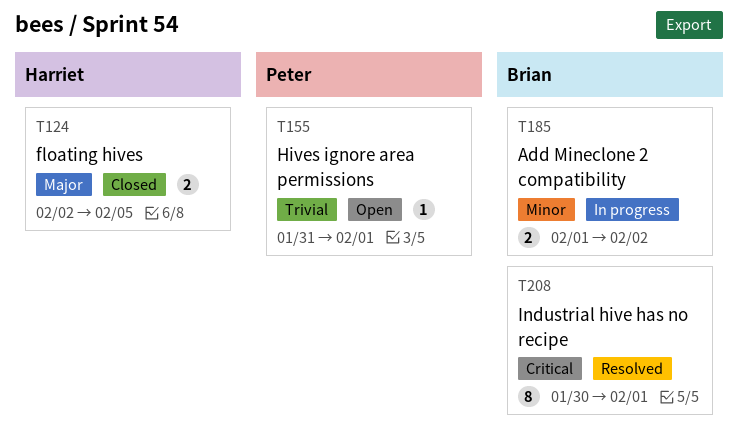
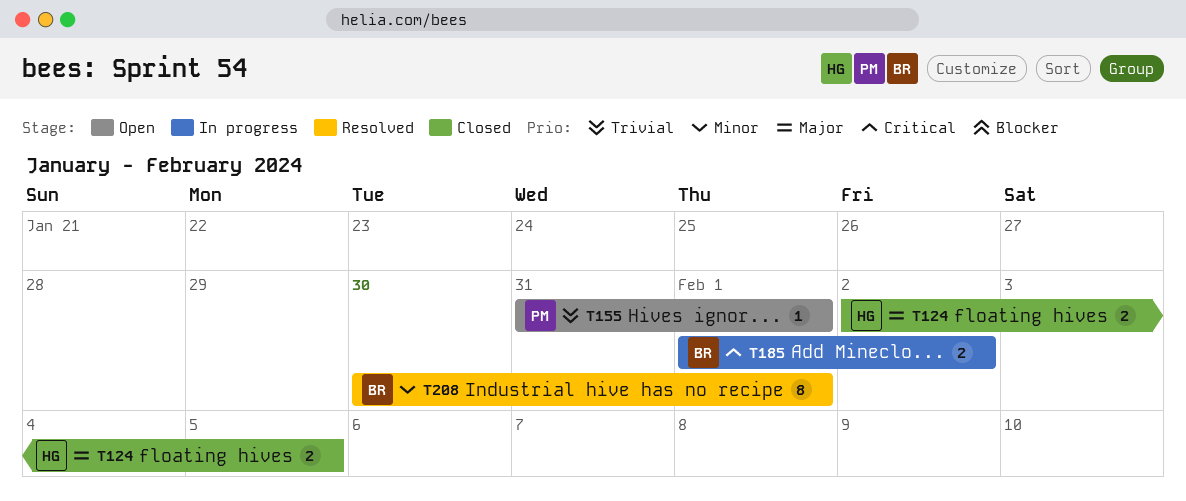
T185, priority: Minor -> Critical
T208, priority: Critical -> Minor

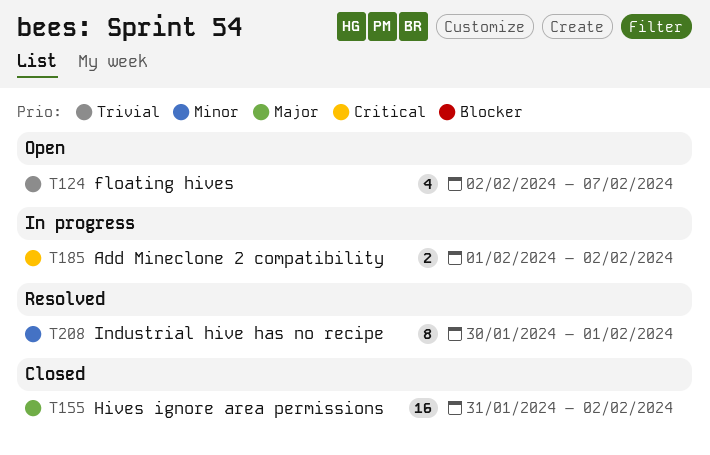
T124, status: Closed -> Open
T124, priority: Major -> Trivial
T124, estimate: 2 -> 4
T124, due: Feb 5 -> Feb 7
T155, status: Open -> Closed
T155, priority: Trivial -> Major
T155, estimate: 1 -> 16
T155, due: Feb 1 -> Feb 2

